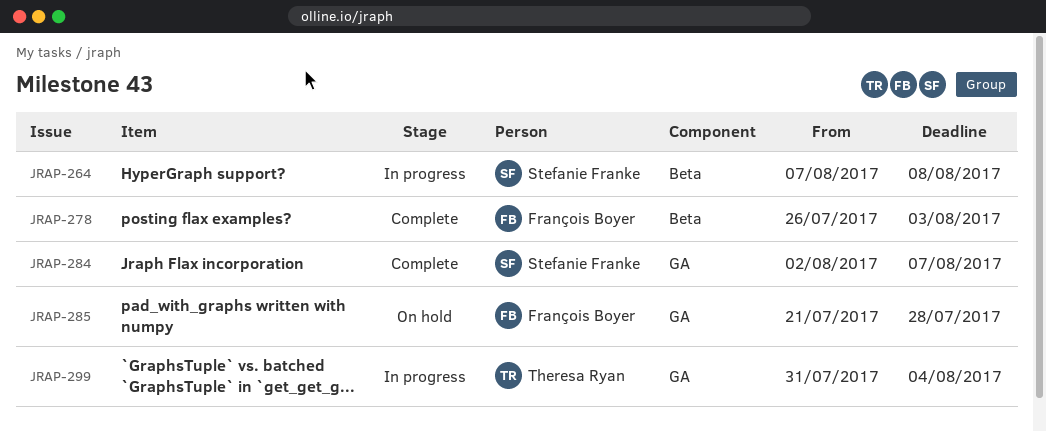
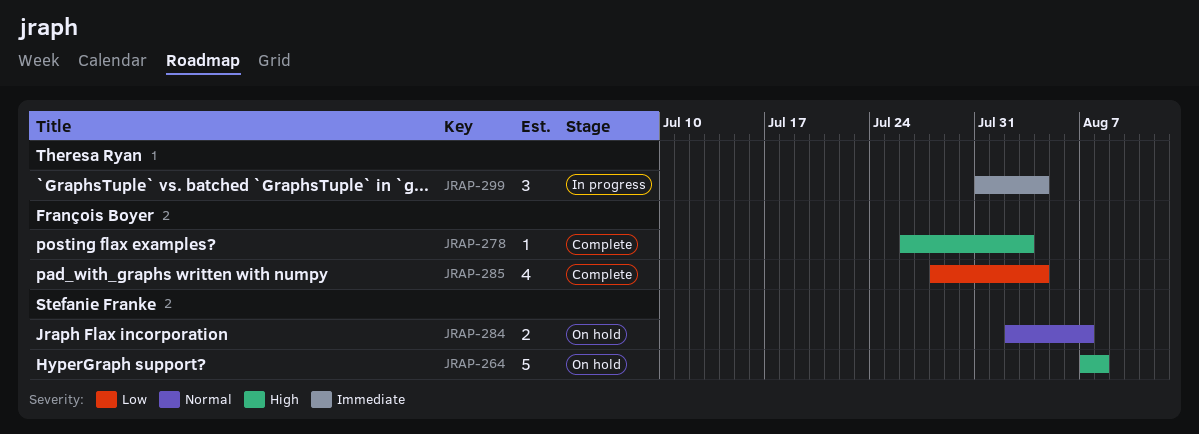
JRAP-264, status: In progress -> On hold
JRAP-284, status: Complete -> On hold
JRAP-285, status: On hold -> Complete
JRAP-285, start: Jul 21 -> Jul 28
JRAP-285, due: Jul 28 -> Aug 4

